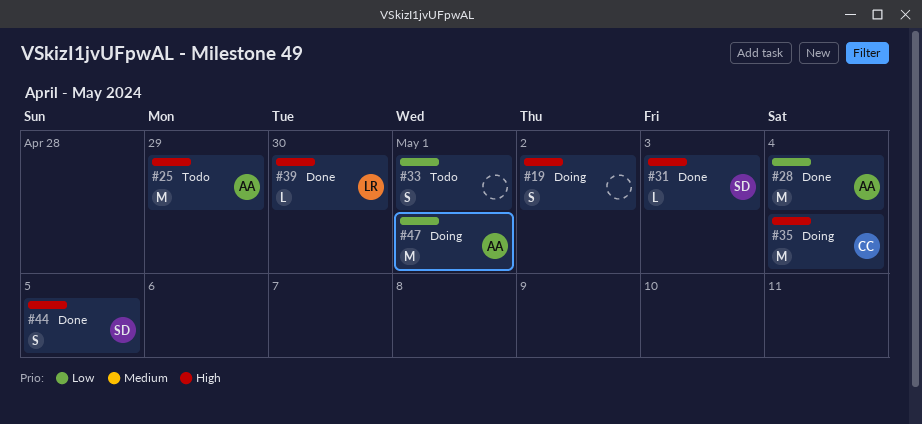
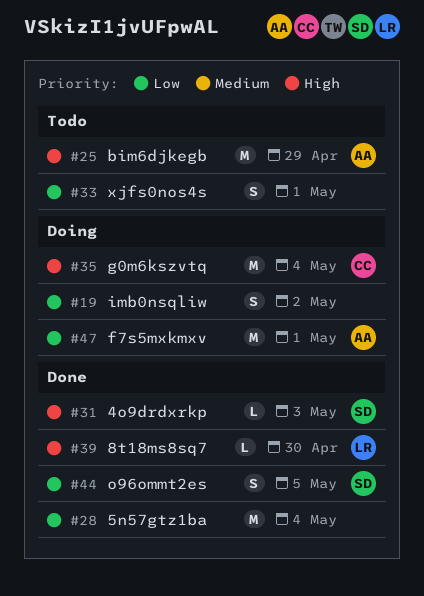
#19, priority: High -> Low
#28, owner: AA -> none
#44, priority: High -> Low

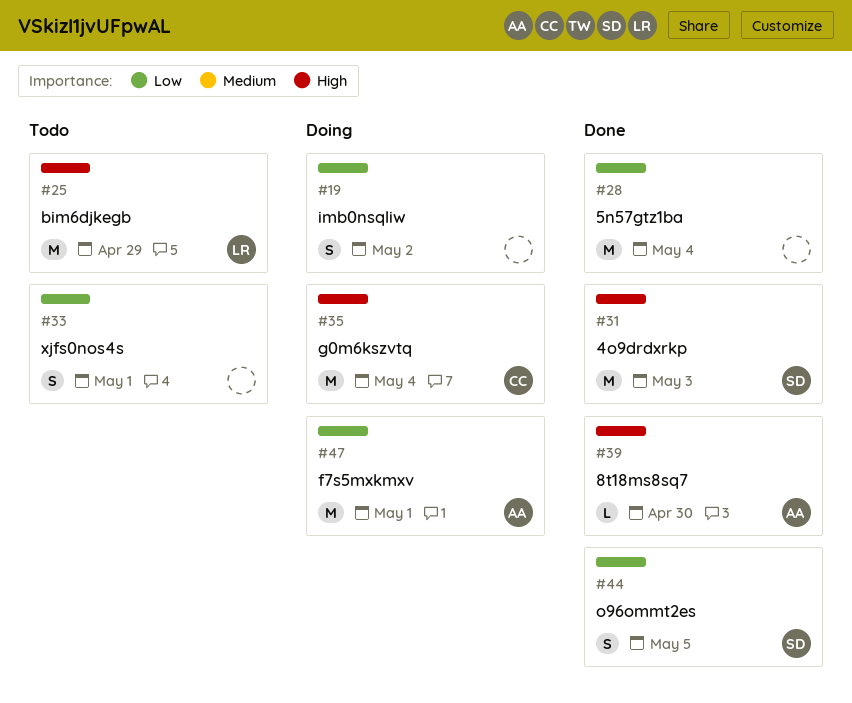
#25, owner: AA -> LR
#31, estimate: L -> M
#39, owner: LR -> AA

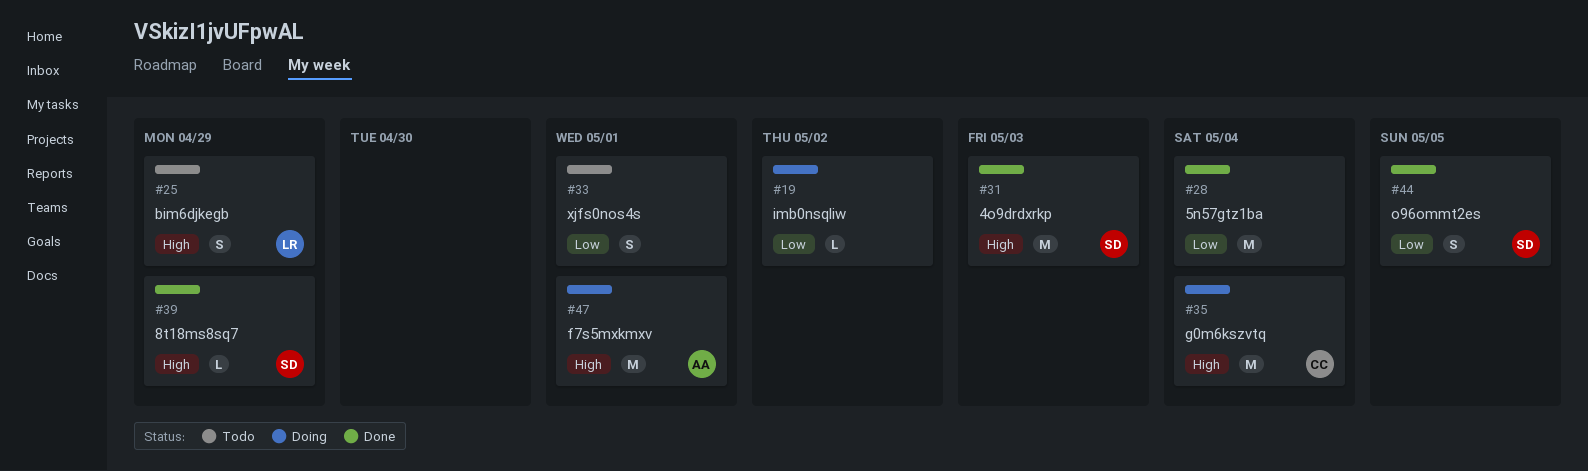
#19, estimate: S -> L
#25, estimate: M -> S
#39, owner: AA -> SD
#39, due: Apr 30 -> Apr 29
#47, priority: Low -> High

